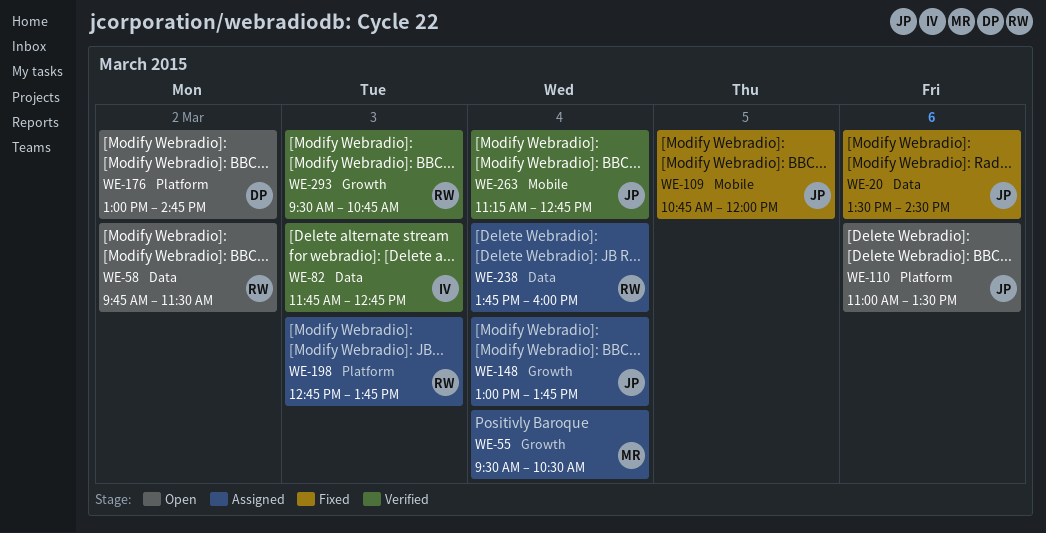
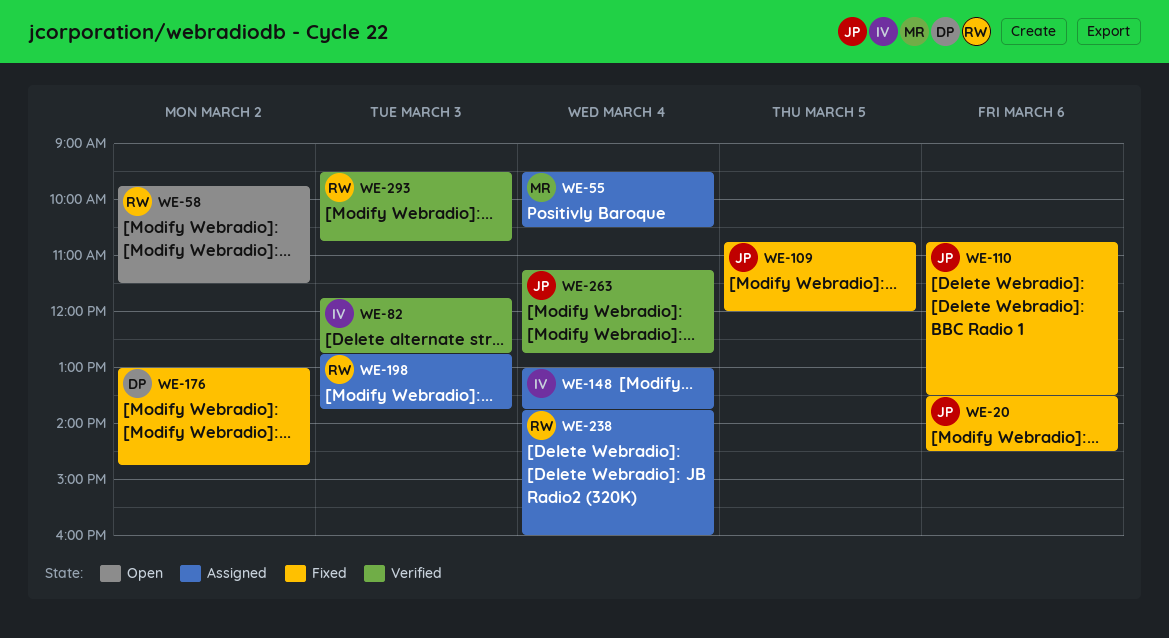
WE-110, status: Open -> Fixed
WE-110, begins: 11:00 -> 10:45
WE-148, owner: JP -> IV
WE-176, status: Open -> Fixed

